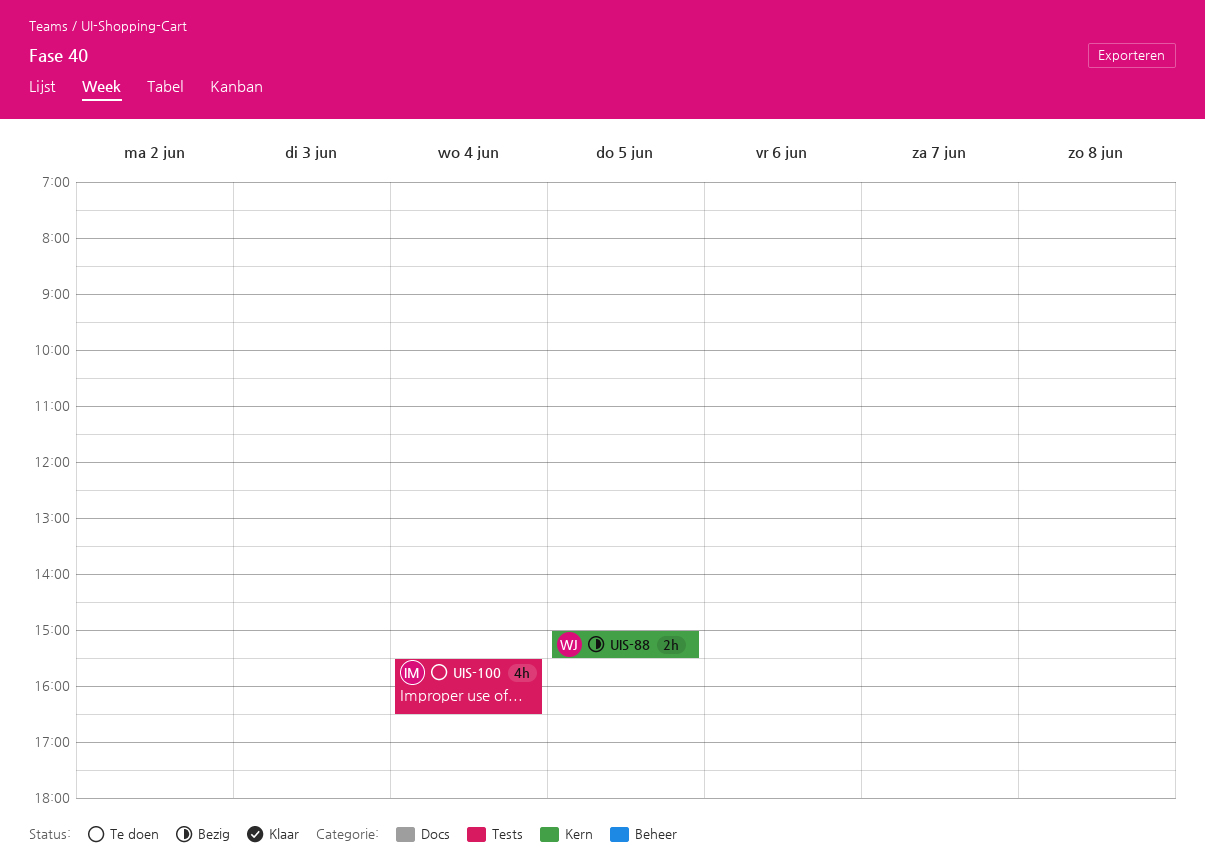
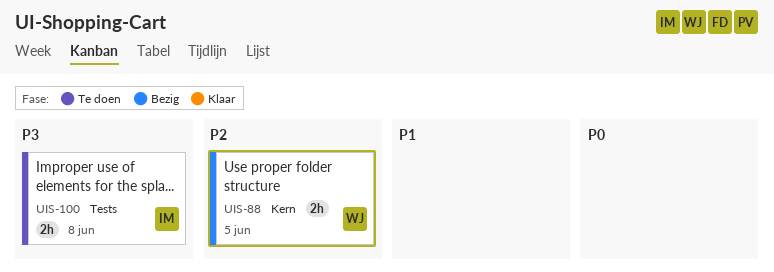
UIS-100, estimate: 4h -> 2h
UIS-100, day: Jun 4 -> Jun 8

